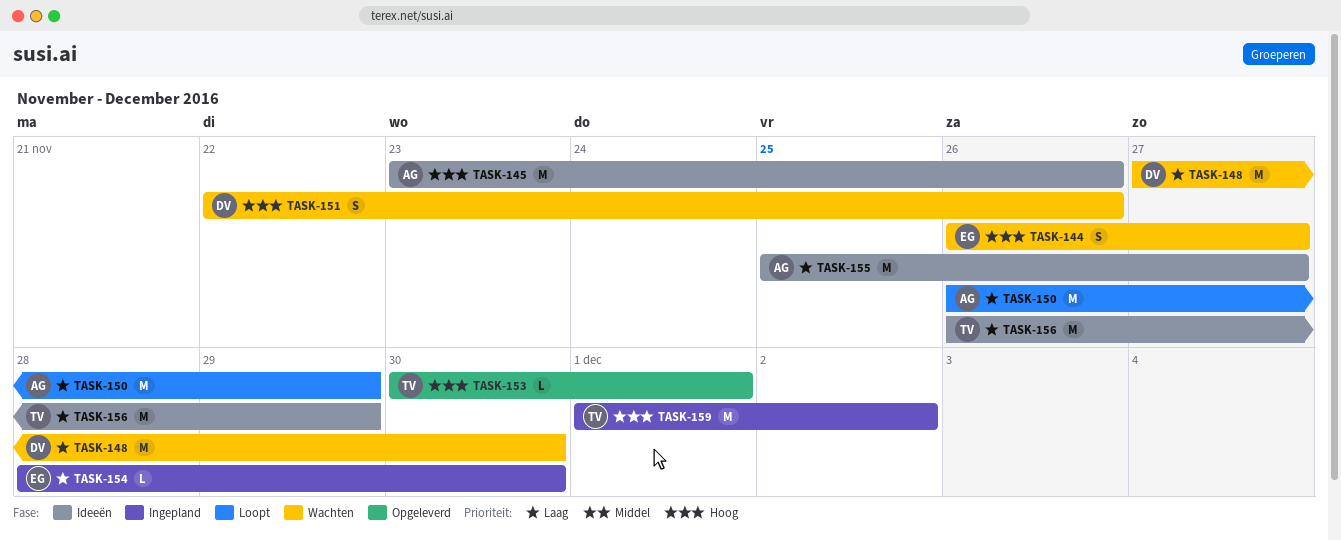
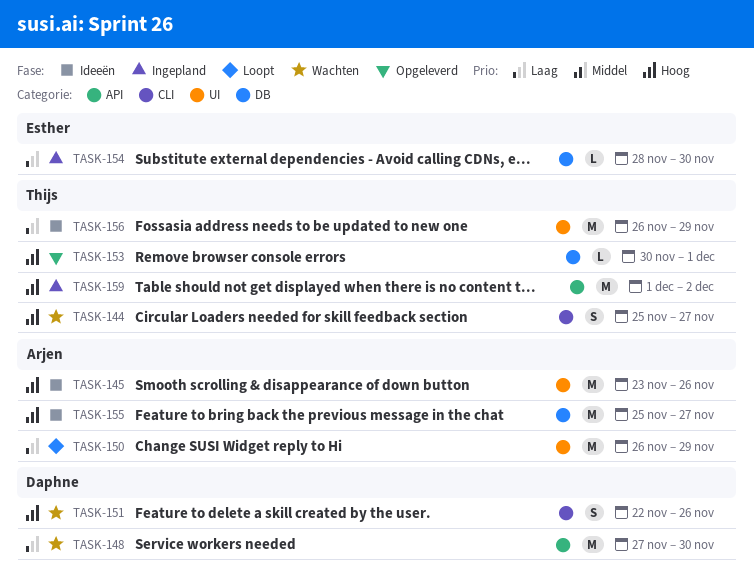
TASK-144, owner: Esther -> Thijs
TASK-144, start: Nov 26 -> Nov 25
TASK-155, priority: Laag -> Hoog

